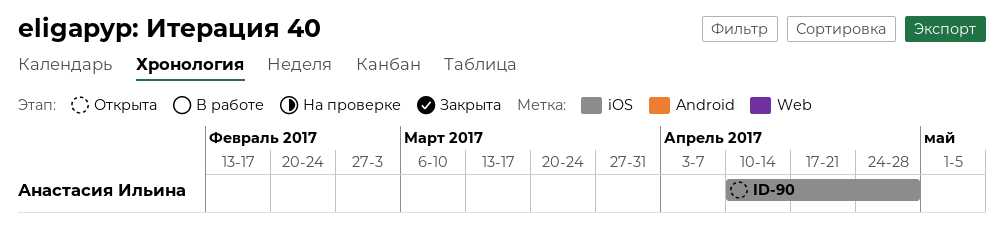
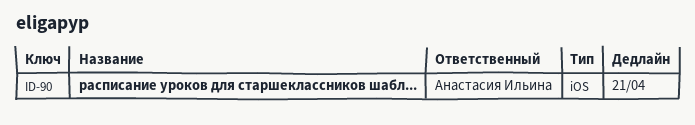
ID-90, due: Apr 28 -> Apr 21

